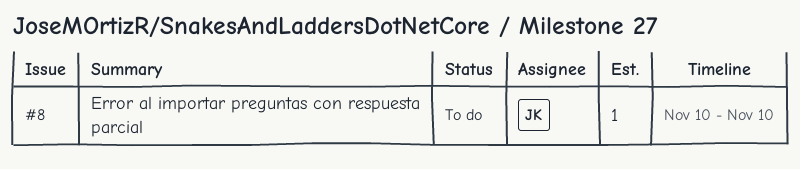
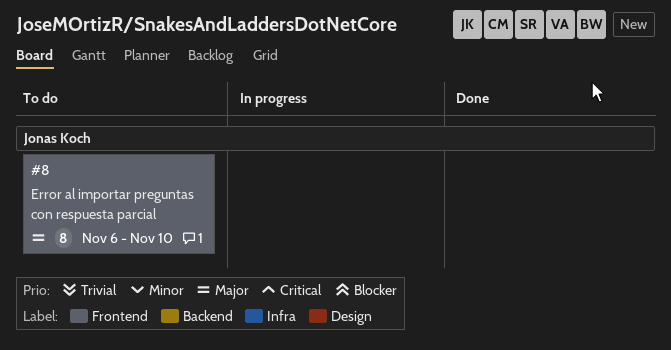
#8, estimate: 1 -> 8
#8, start: Nov 10 -> Nov 6

